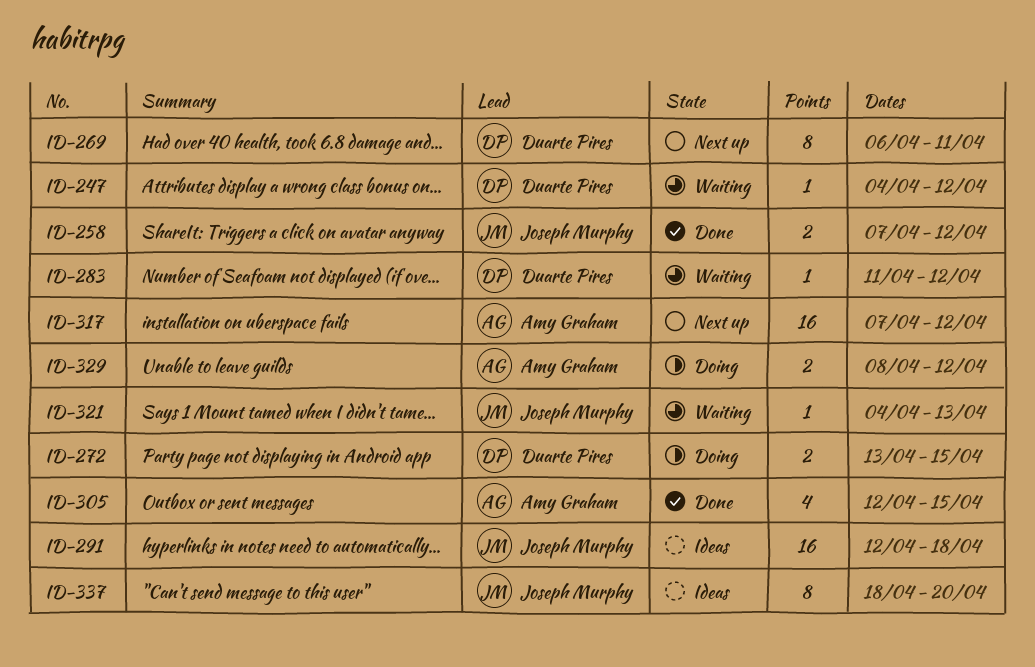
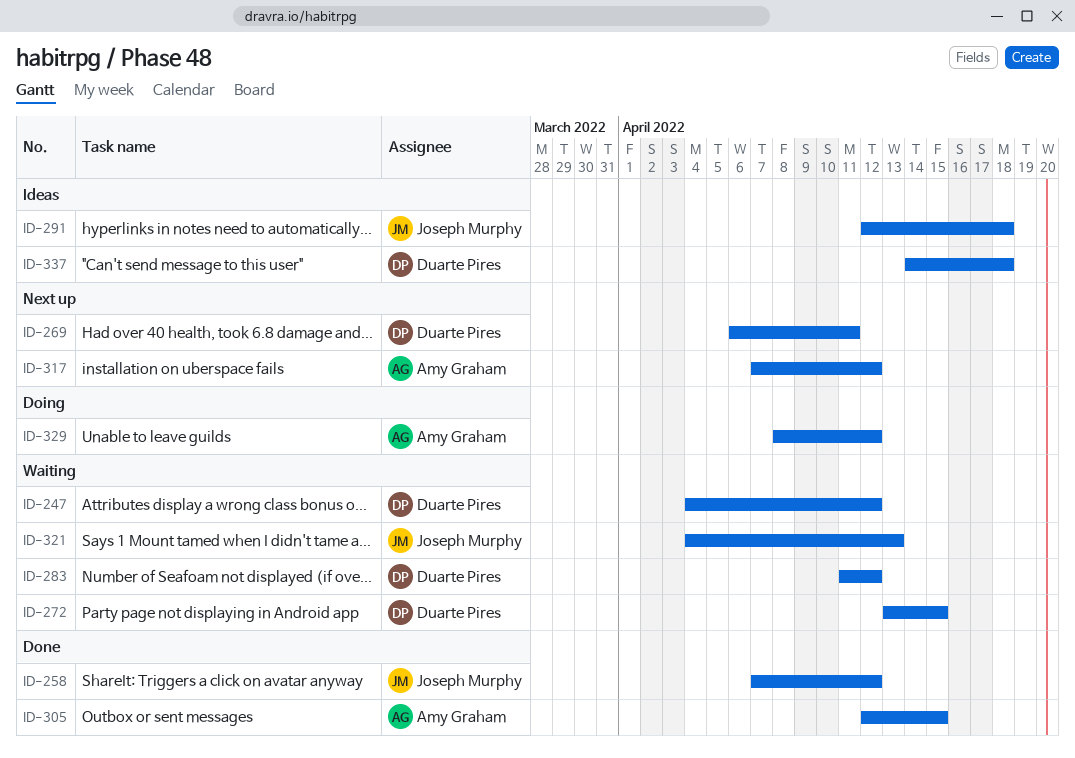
ID-272, status: Doing -> Waiting
ID-337, owner: Joseph Murphy -> Duarte Pires
ID-337, start: Apr 18 -> Apr 14
ID-337, due: Apr 20 -> Apr 18

